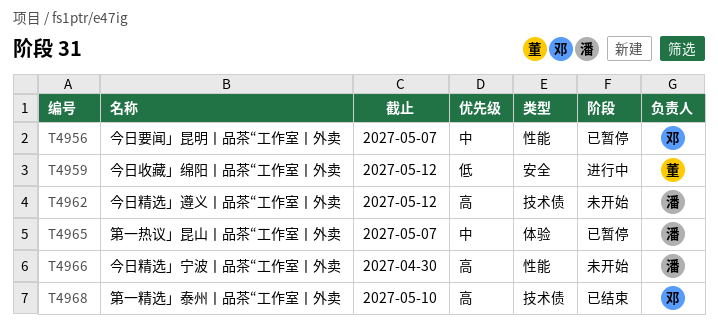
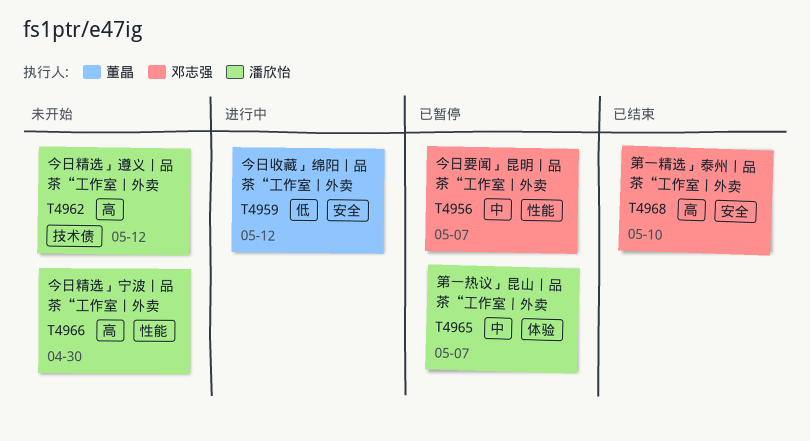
T4968, label: 技术债 -> 安全

